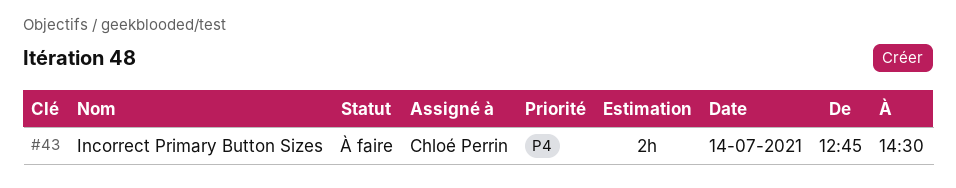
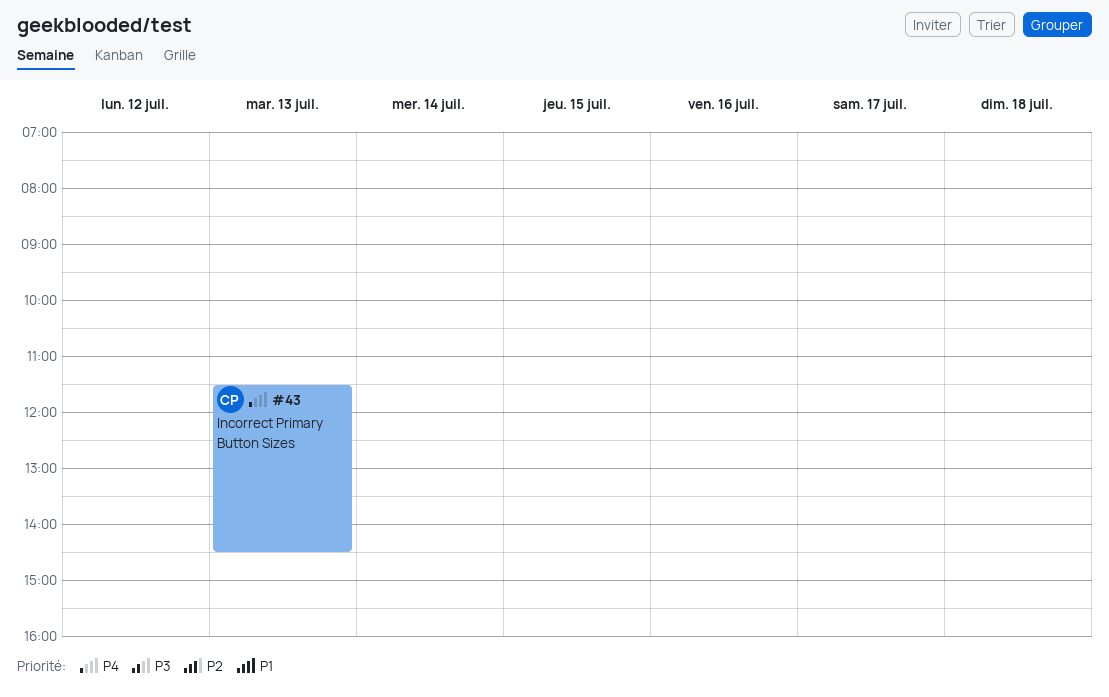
#43, day: Jul 14 -> Jul 13
#43, begins: 12:45 -> 11:30

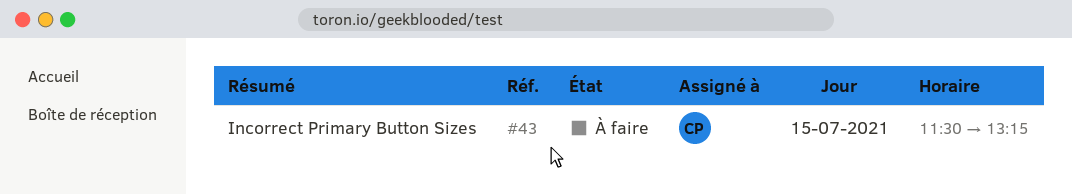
#43, day: Jul 13 -> Jul 15
#43, ends: 14:30 -> 13:15

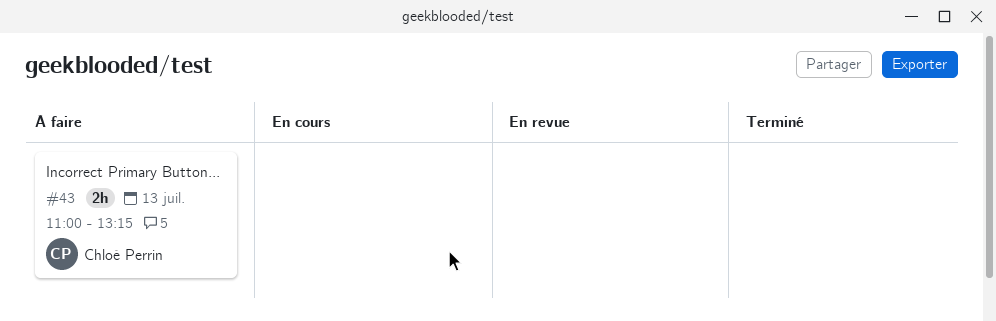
#43, day: Jul 15 -> Jul 13
#43, begins: 11:30 -> 11:00

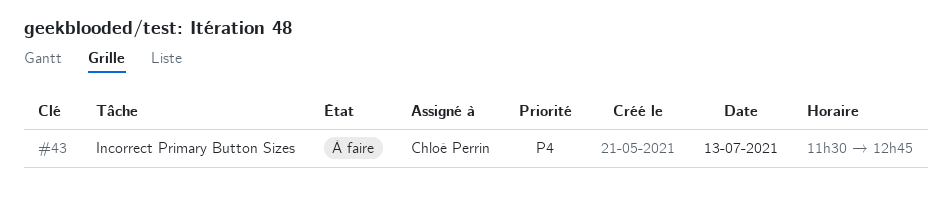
#43, begins: 11:00 -> 11:30
#43, ends: 13:15 -> 12:45

